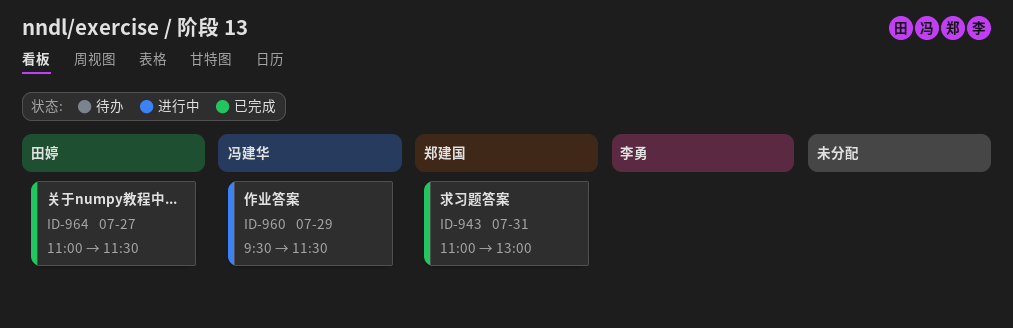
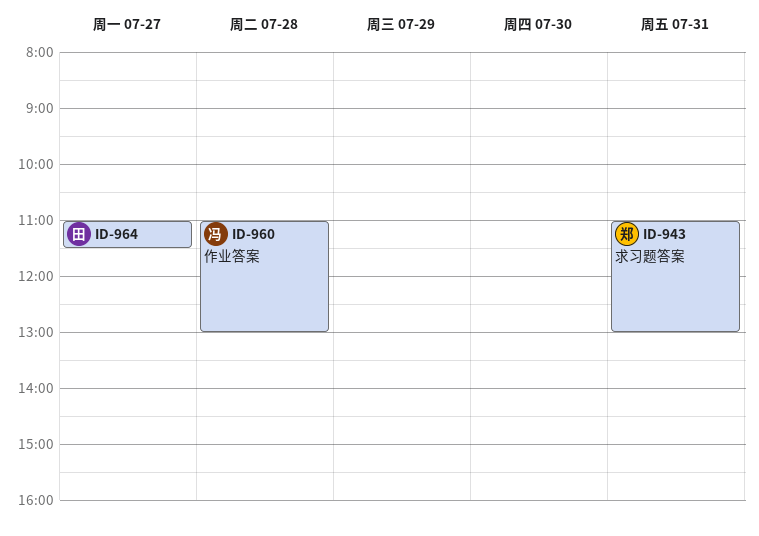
ID-960, day: Jul 29 -> Jul 28
ID-960, begins: 09:30 -> 11:00
ID-960, ends: 11:30 -> 13:00

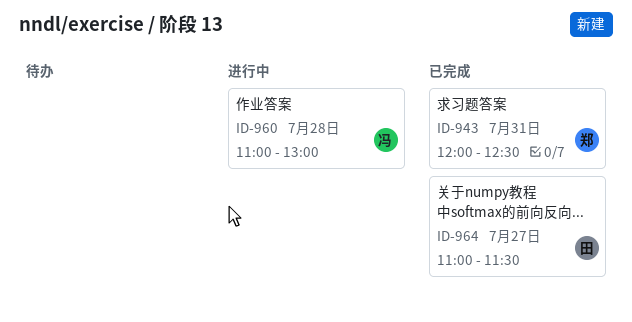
ID-943, begins: 11:00 -> 12:00
ID-943, ends: 13:00 -> 12:30

